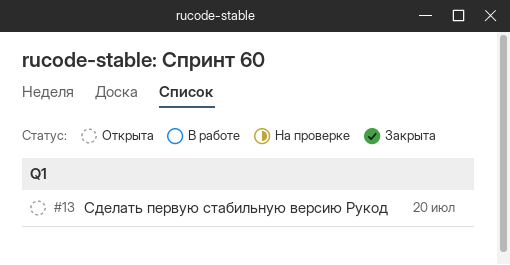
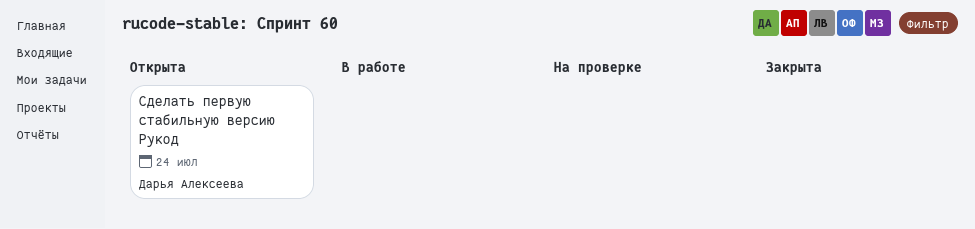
Сделать первую стабильную версию Рукод, due: Jul 20 -> Jul 24

